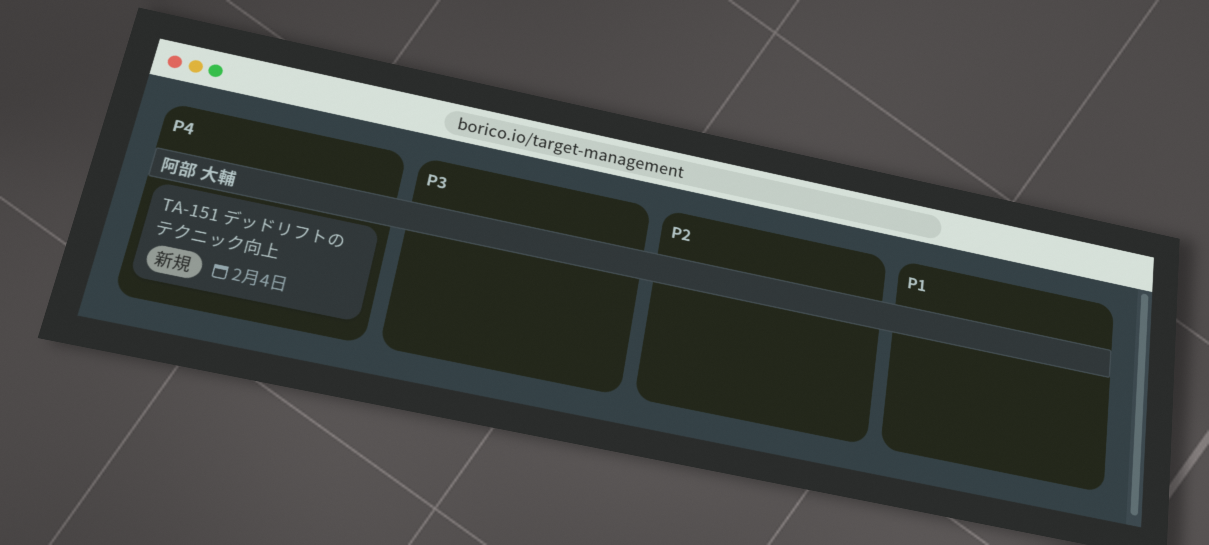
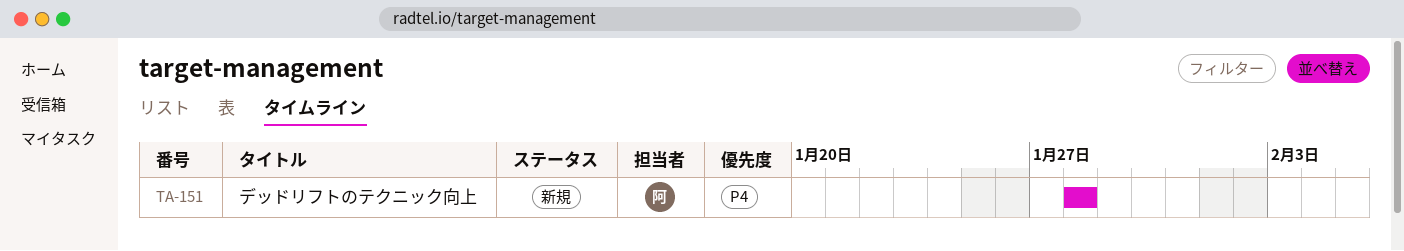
TA-151, due: Feb 4 -> Jan 28

